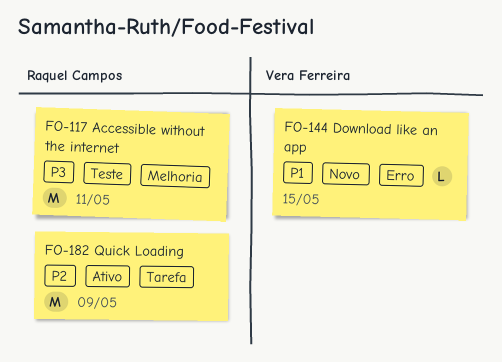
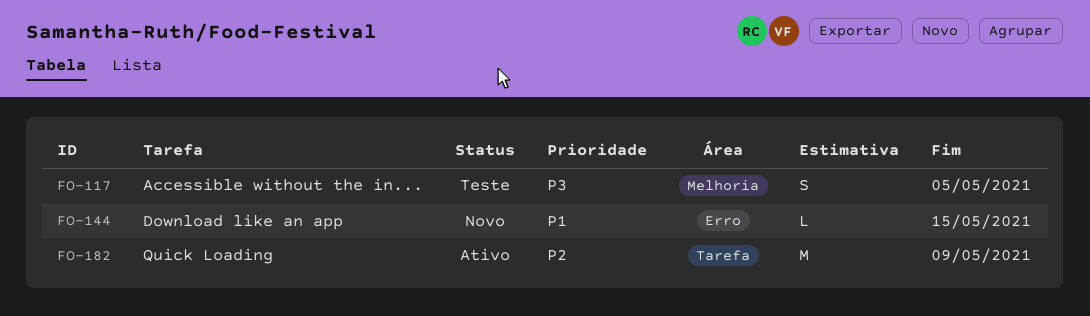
FO-117, estimate: M -> S
FO-117, due: May 11 -> May 5

